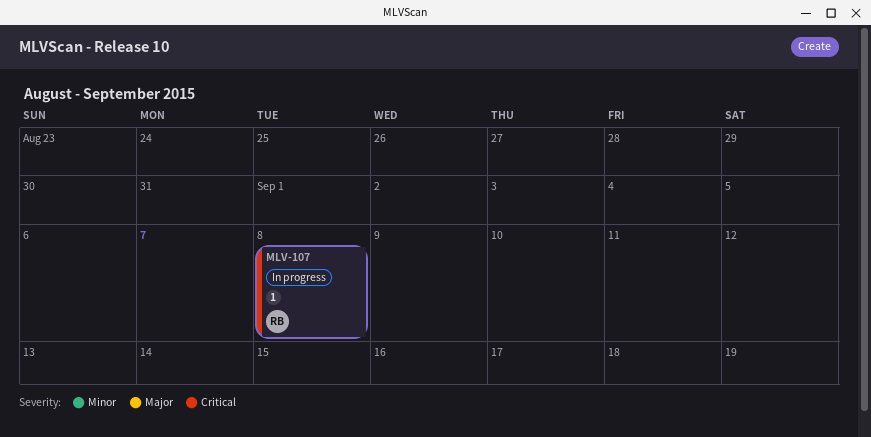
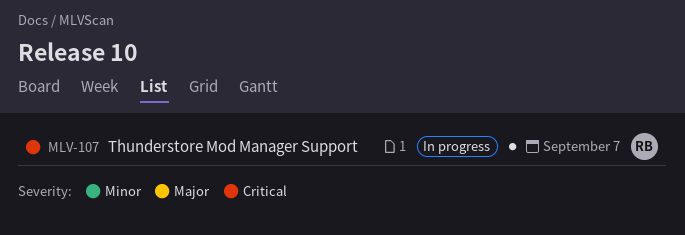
MLV-107, due: Sep 8 -> Sep 7

